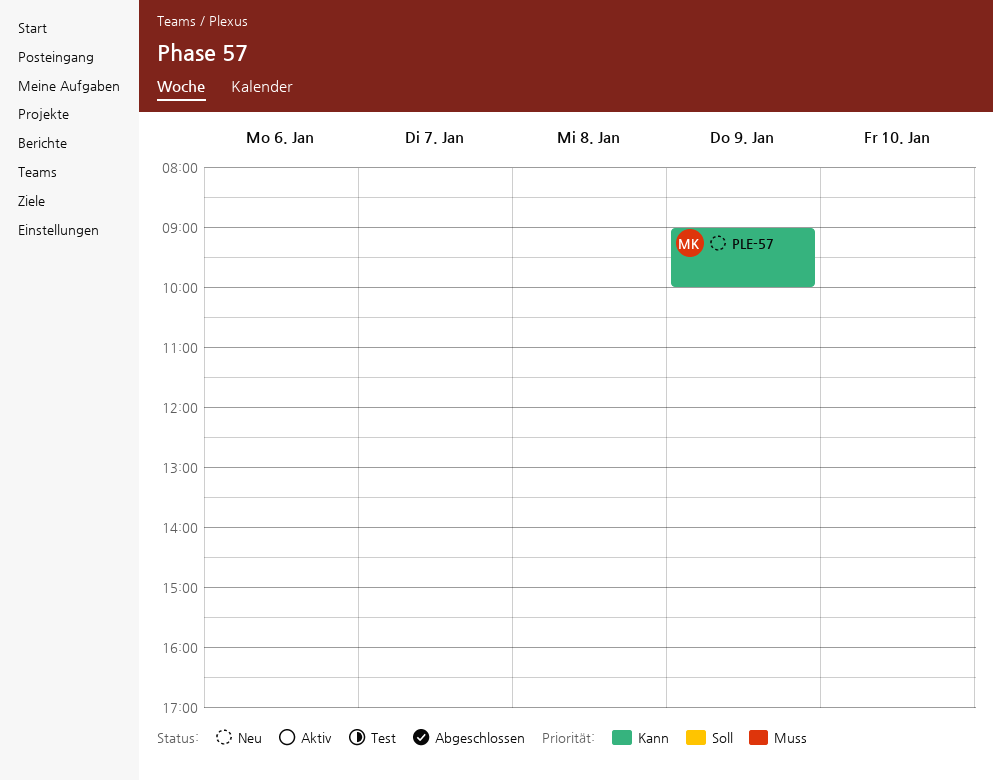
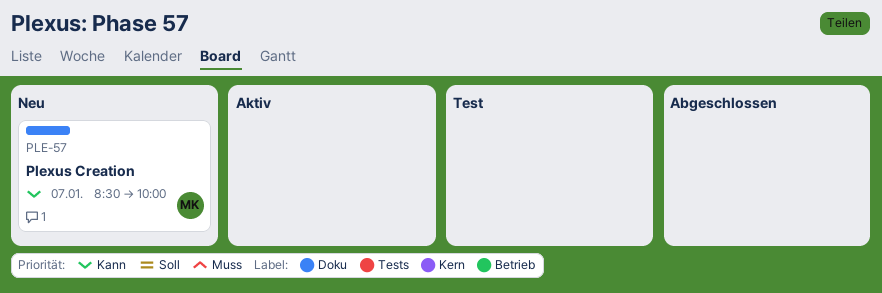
PLE-57, day: Jan 9 -> Jan 7
PLE-57, begins: 09:00 -> 08:30

